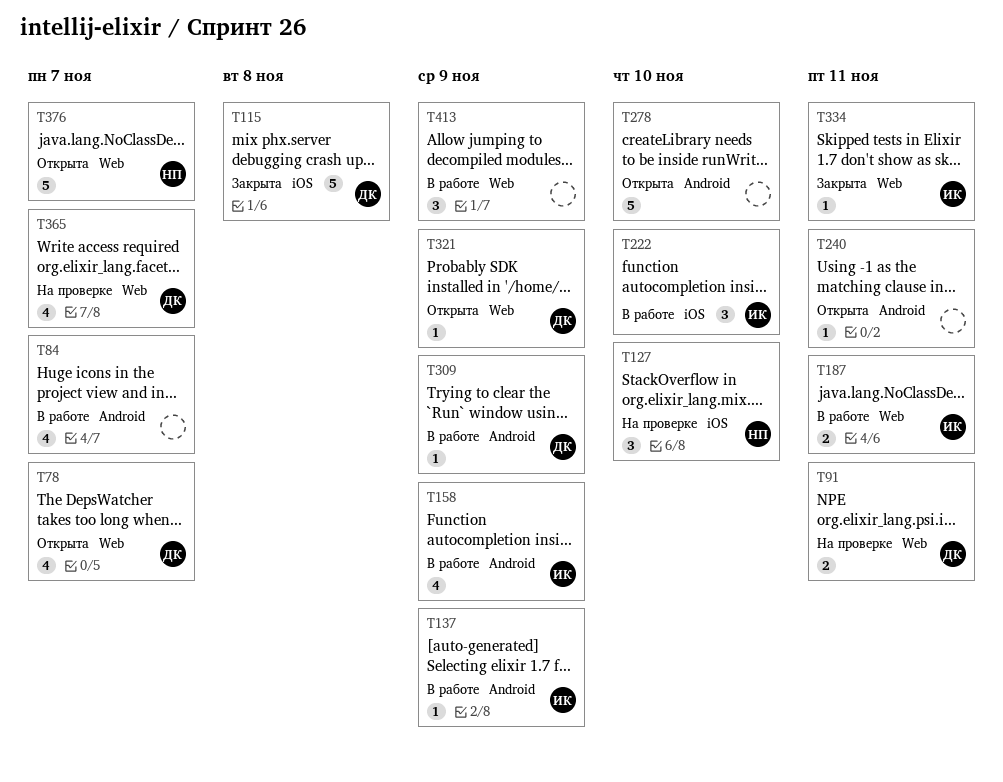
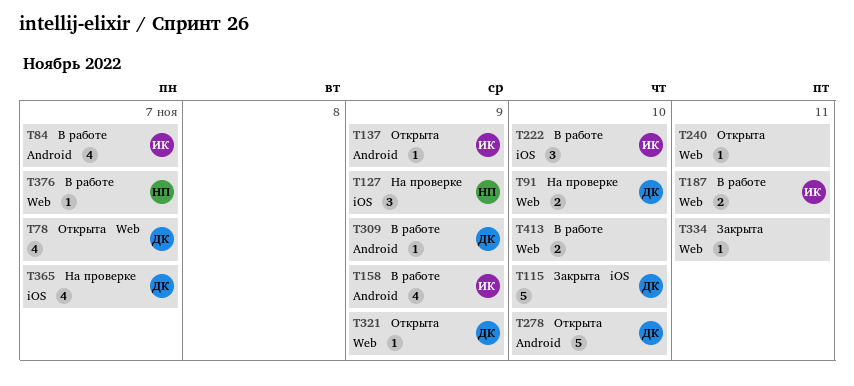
T84, owner: none -> ИК
T91, due: Nov 11 -> Nov 10
T115, due: Nov 8 -> Nov 10
T127, due: Nov 10 -> Nov 9
T137, status: В работе -> Открыта
T240, label: Android -> Web
T278, owner: none -> ДК
T334, owner: ИК -> none
T365, label: Web -> iOS
T376, status: Открыта -> В работе
T376, estimate: 5 -> 1
T413, estimate: 3 -> 2
T413, due: Nov 9 -> Nov 10

